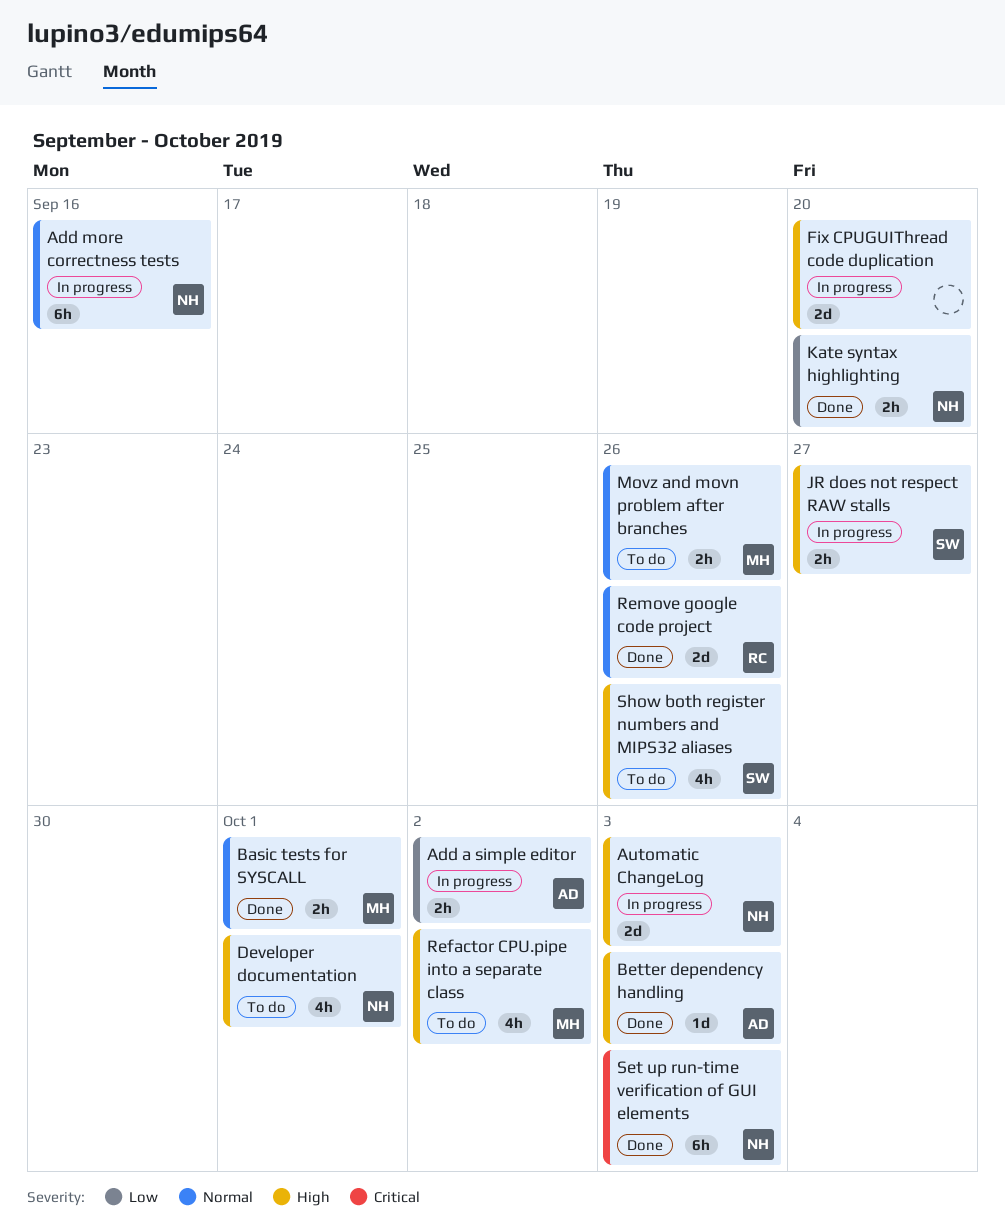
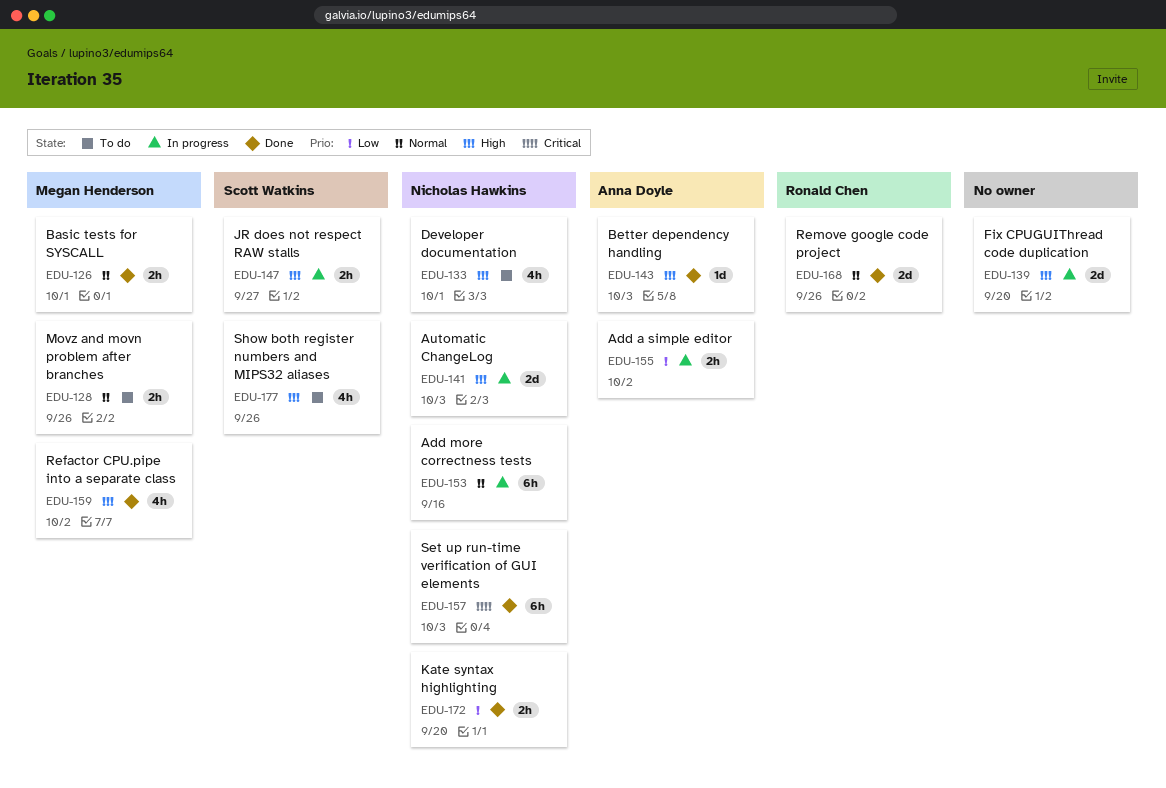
Refactor CPU.pipe into a separate class, status: To do -> Done

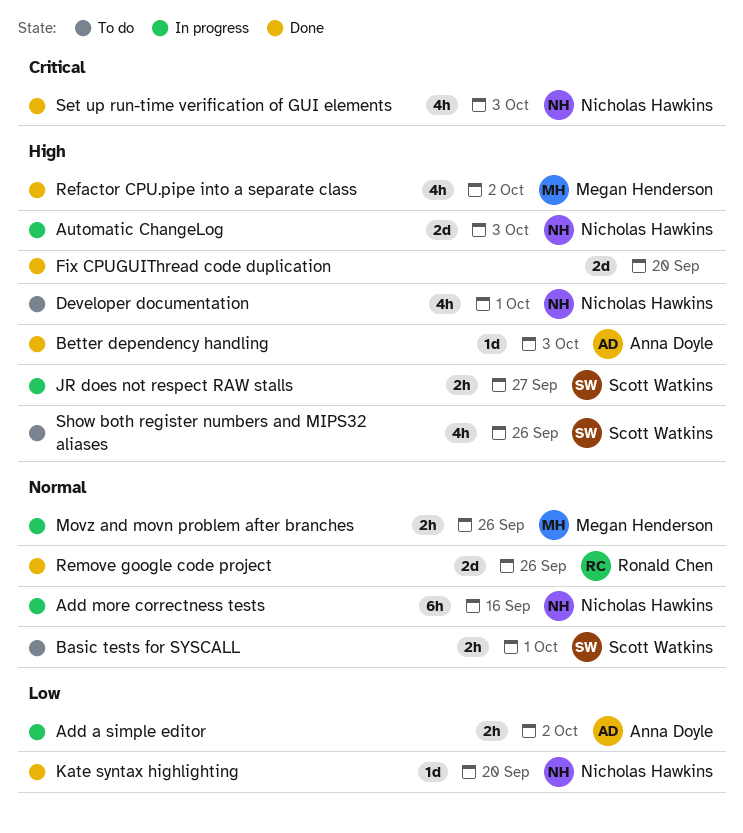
Basic tests for SYSCALL, status: Done -> To do
Basic tests for SYSCALL, owner: Megan Henderson -> Scott Watkins
Fix CPUGUIThread code duplication, status: In progress -> Done
Kate syntax highlighting, estimate: 2h -> 1d
Movz and movn problem after branches, status: To do -> In progress
Set up run-time verification of GUI elements, estimate: 6h -> 4h

